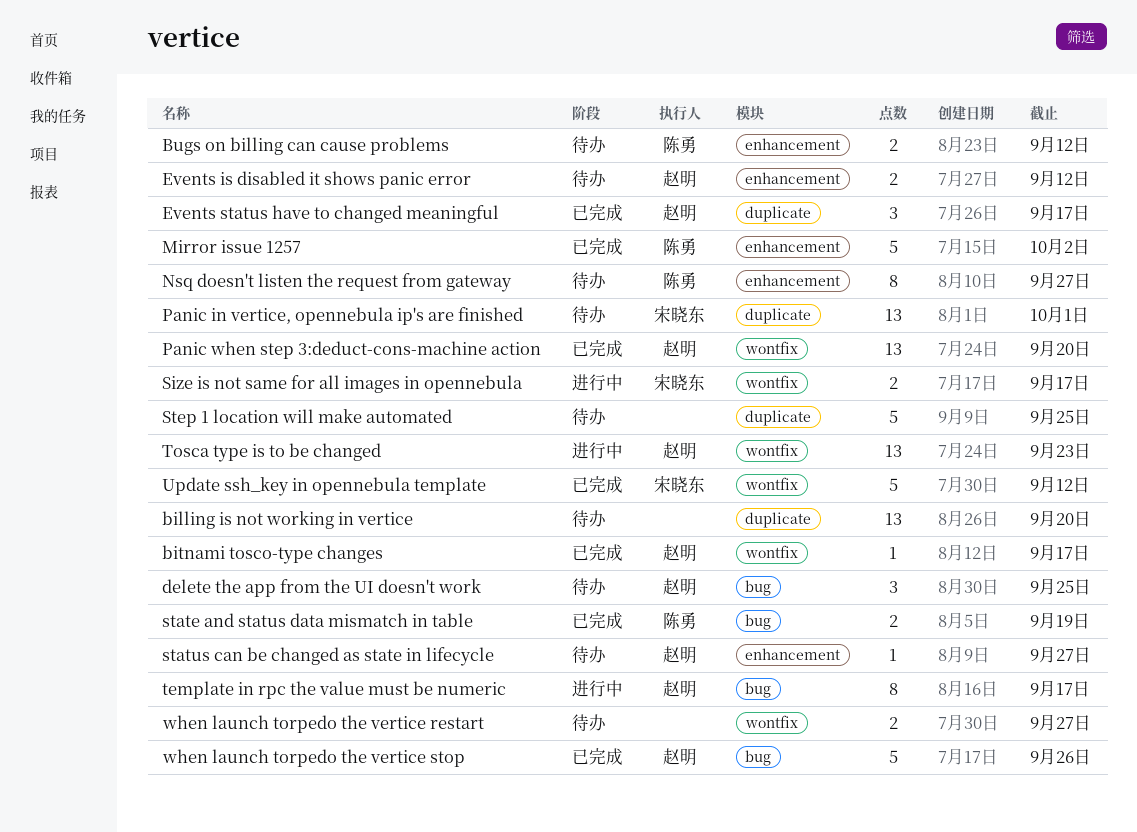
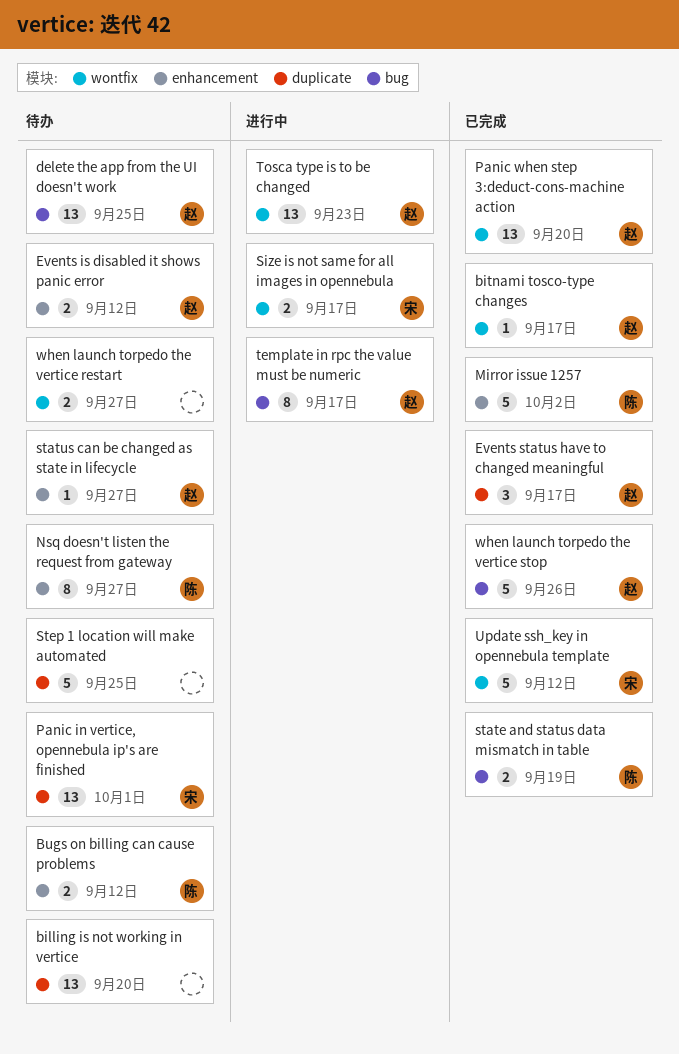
delete the app from the UI doesn't work, estimate: 3 -> 13

